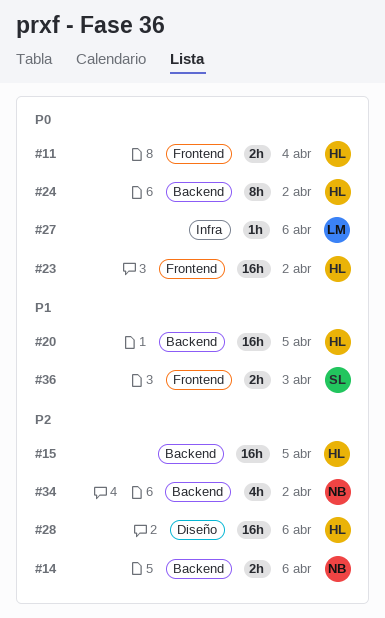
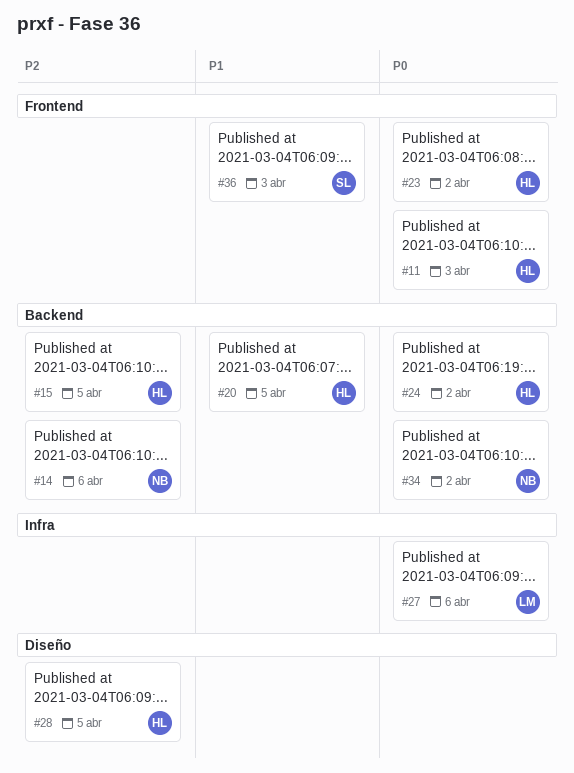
#11, due: Apr 4 -> Apr 3
#28, due: Apr 6 -> Apr 5
#34, priority: P2 -> P0

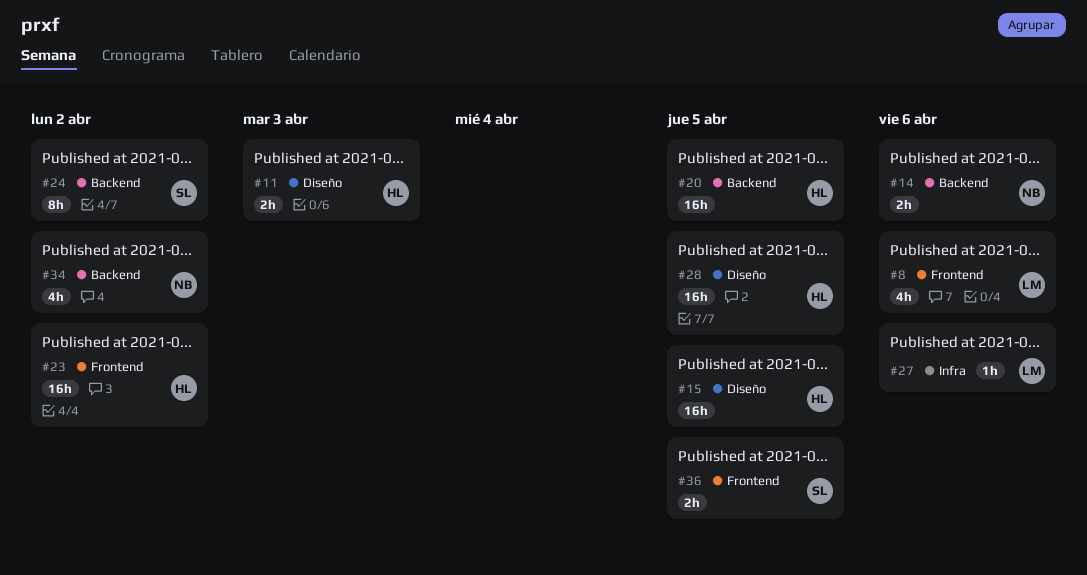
#8: none -> present
#11, label: Frontend -> Diseño
#15, label: Backend -> Diseño
#24, owner: HL -> SL
#36, due: Apr 3 -> Apr 5

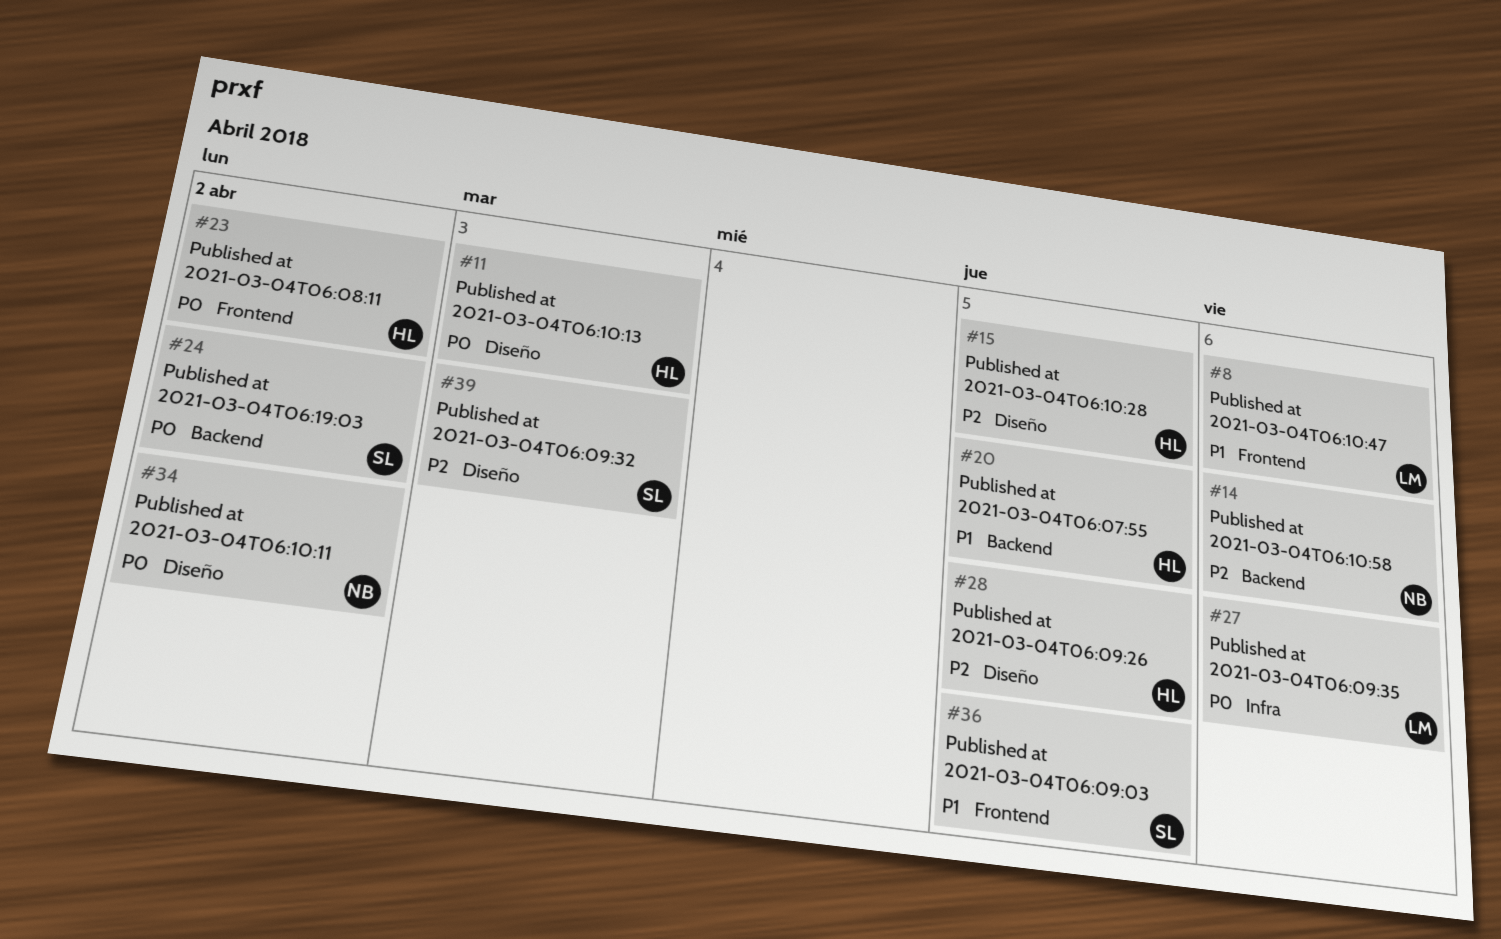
#34, label: Backend -> Diseño
#39: none -> present

